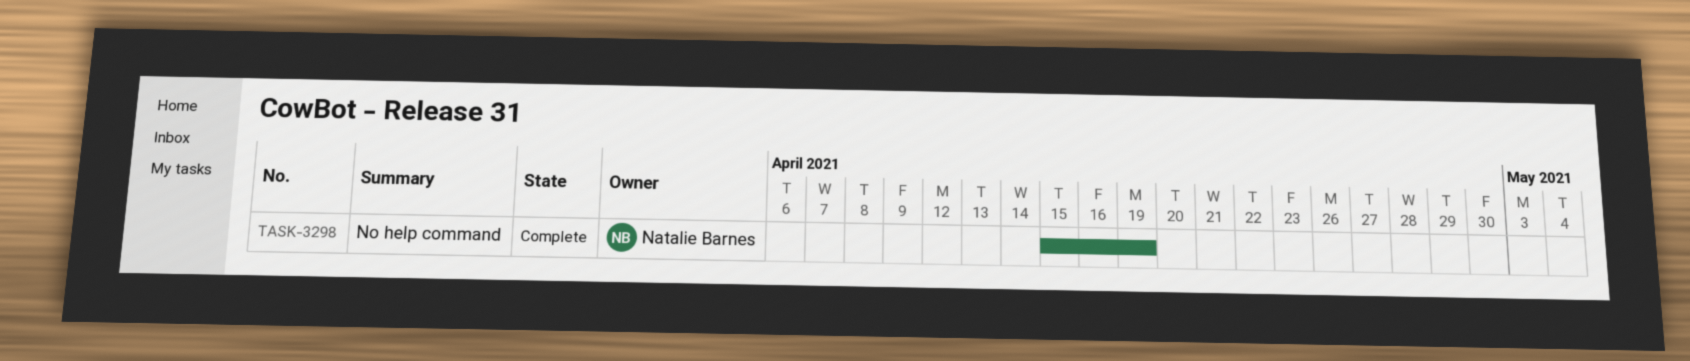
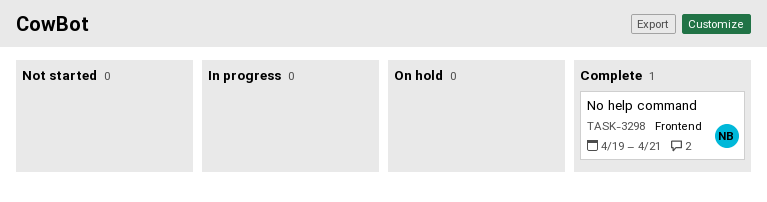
TASK-3298, start: Apr 15 -> Apr 19
TASK-3298, due: Apr 19 -> Apr 21

